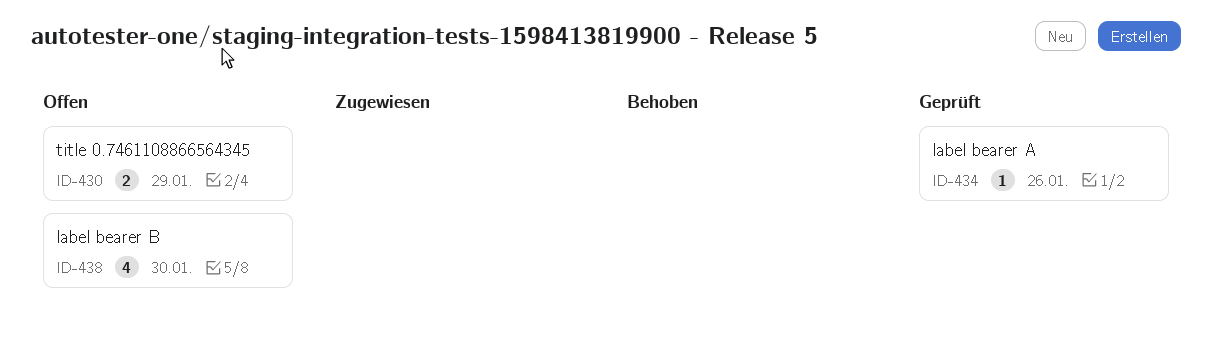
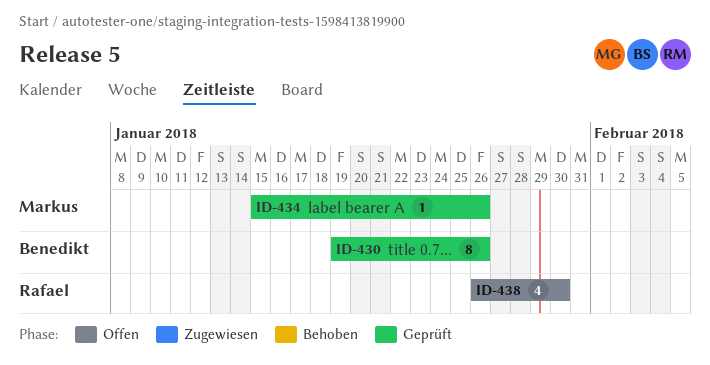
ID-430, status: Offen -> Geprüft
ID-430, estimate: 2 -> 8
ID-430, due: Jan 29 -> Jan 26

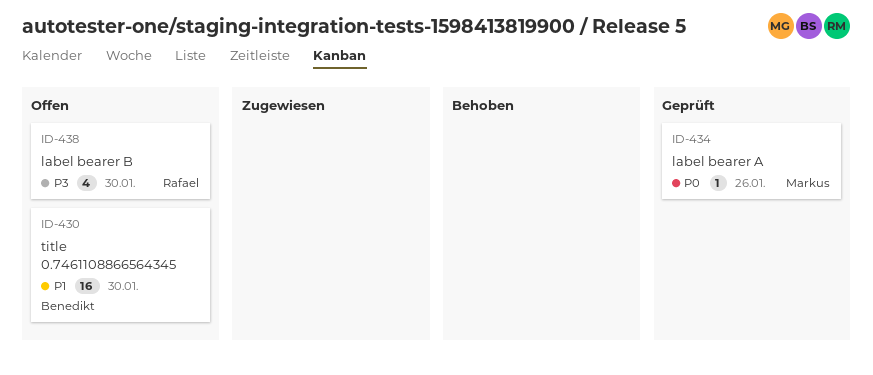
ID-430, status: Geprüft -> Offen
ID-430, estimate: 8 -> 16
ID-430, due: Jan 26 -> Jan 30

